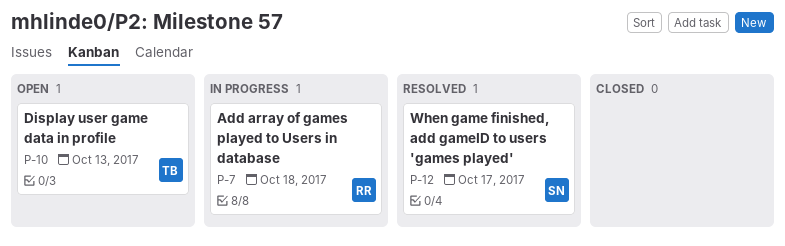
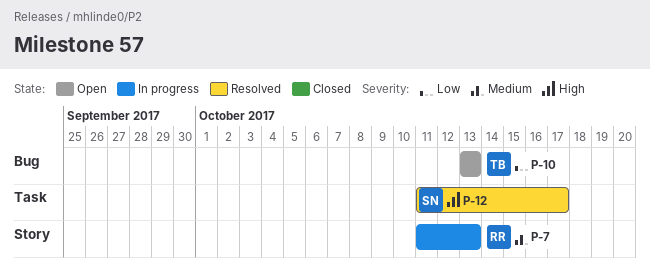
P-7, due: Oct 18 -> Oct 13

